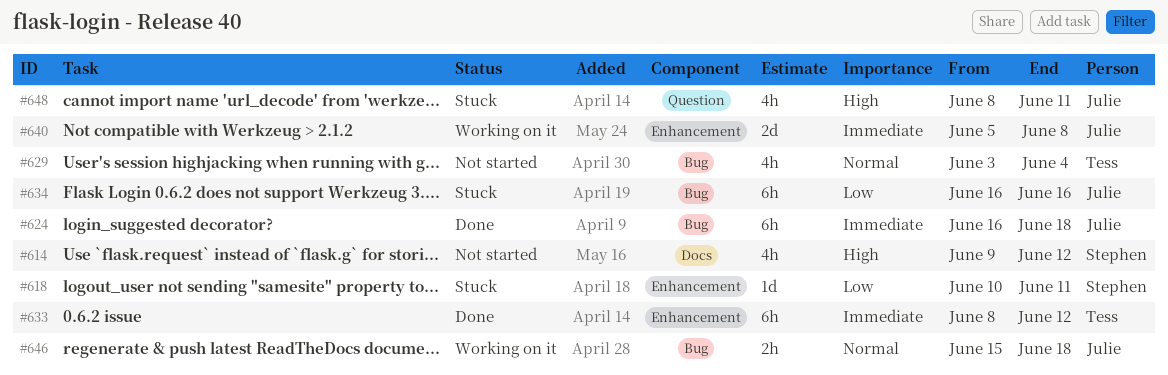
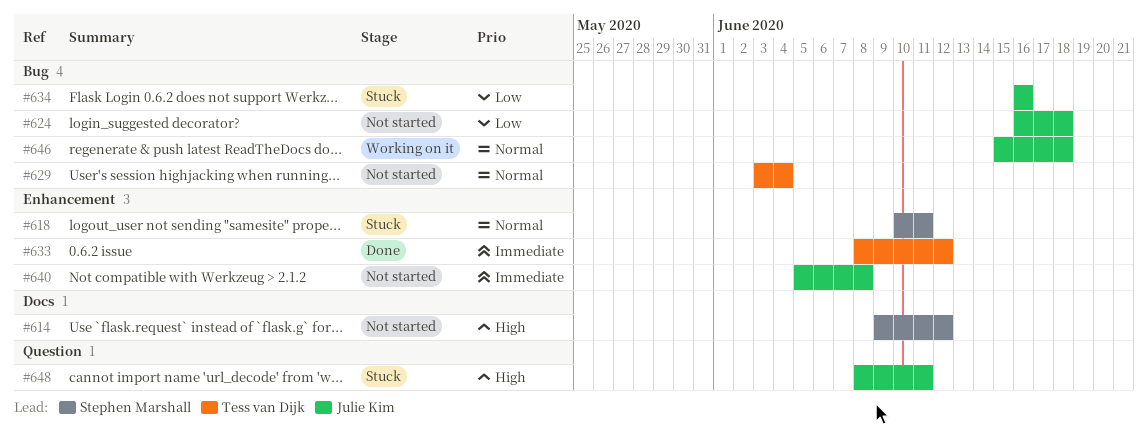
#618, priority: Low -> Normal
#624, status: Done -> Not started
#624, priority: Immediate -> Low
#640, status: Working on it -> Not started

